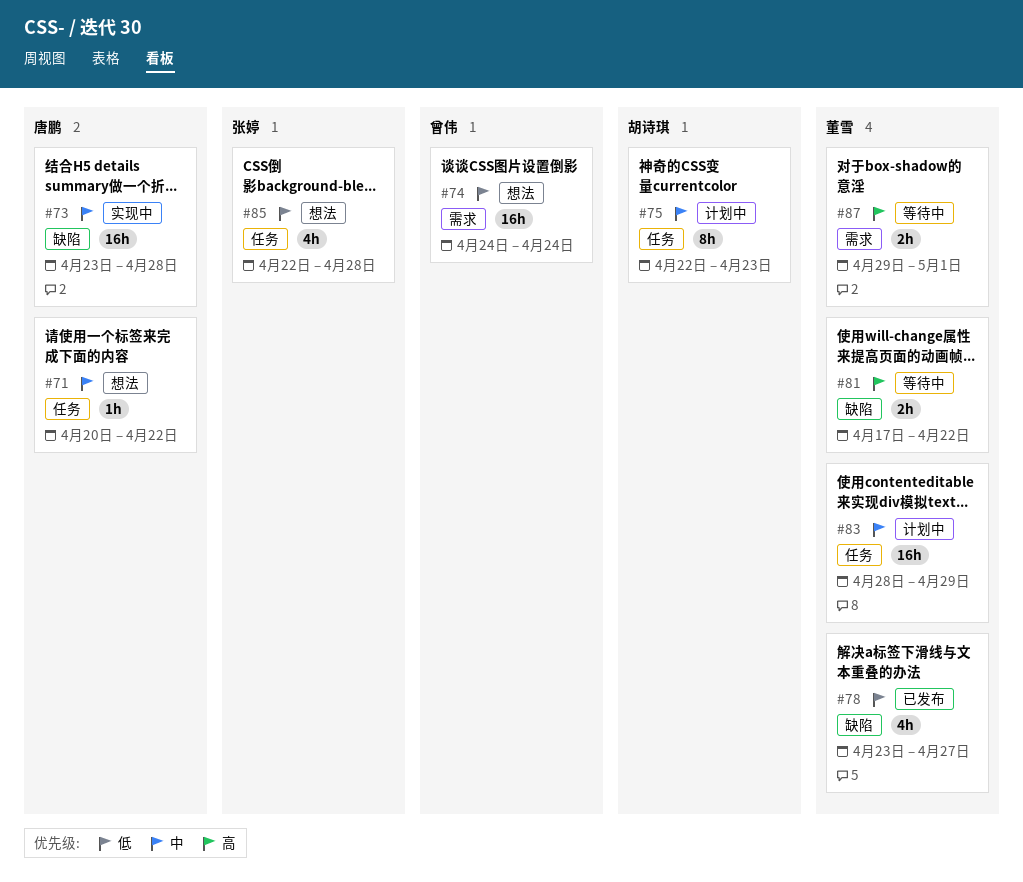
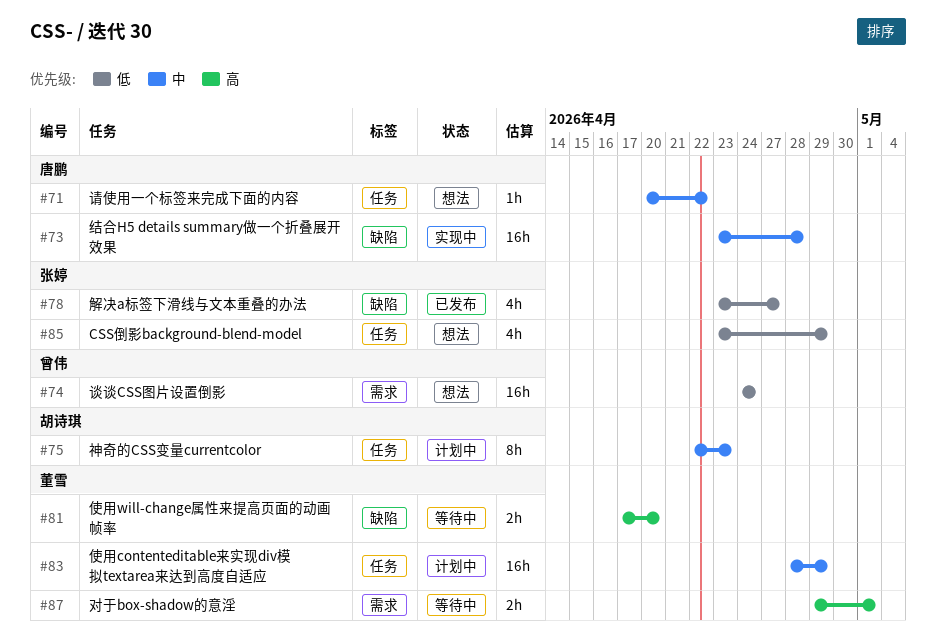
#78, owner: 董雪 -> 张婷
#81, due: Apr 22 -> Apr 20
#85, start: Apr 22 -> Apr 23
#85, due: Apr 28 -> Apr 29

